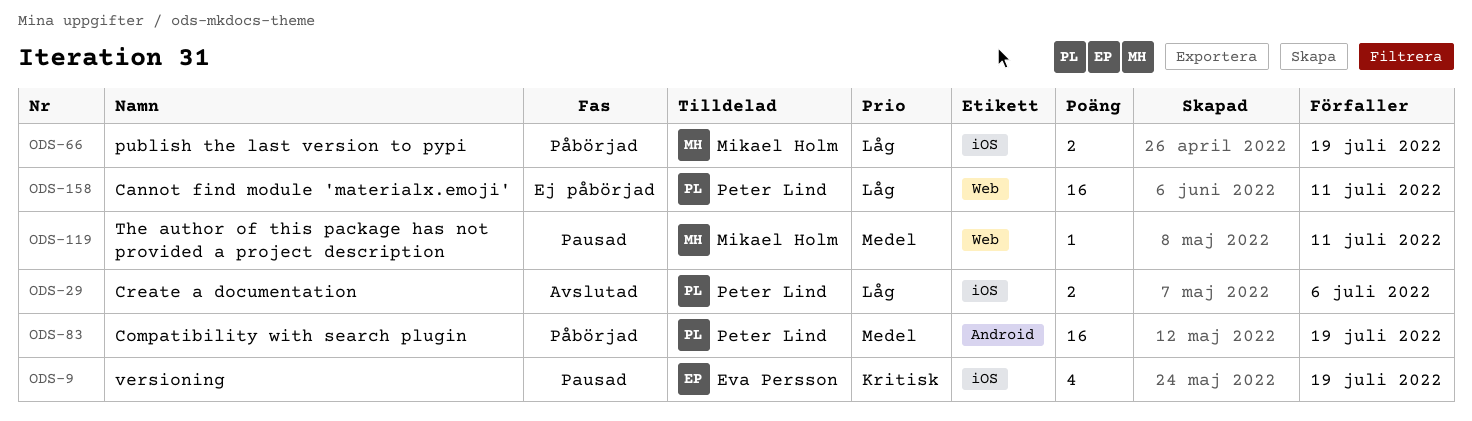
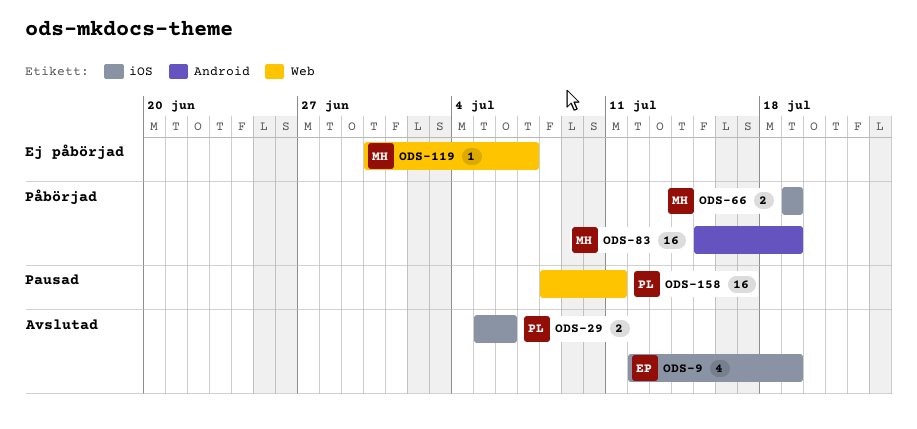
ODS-9, status: Pausad -> Avslutad
ODS-83, owner: Peter Lind -> Mikael Holm
ODS-119, status: Pausad -> Ej påbörjad
ODS-119, due: Jul 11 -> Jul 7
ODS-158, status: Ej påbörjad -> Pausad

